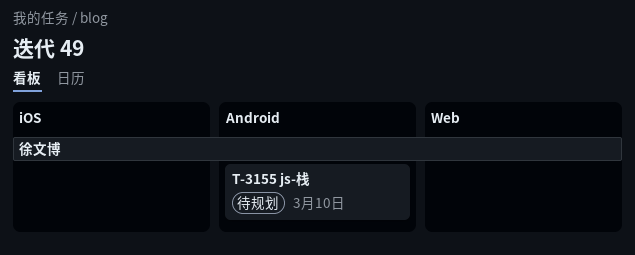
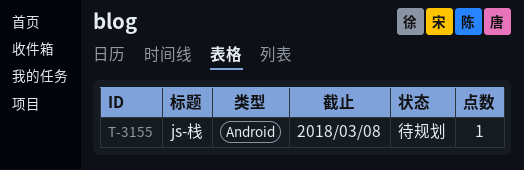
T-3155, due: Mar 10 -> Mar 8

